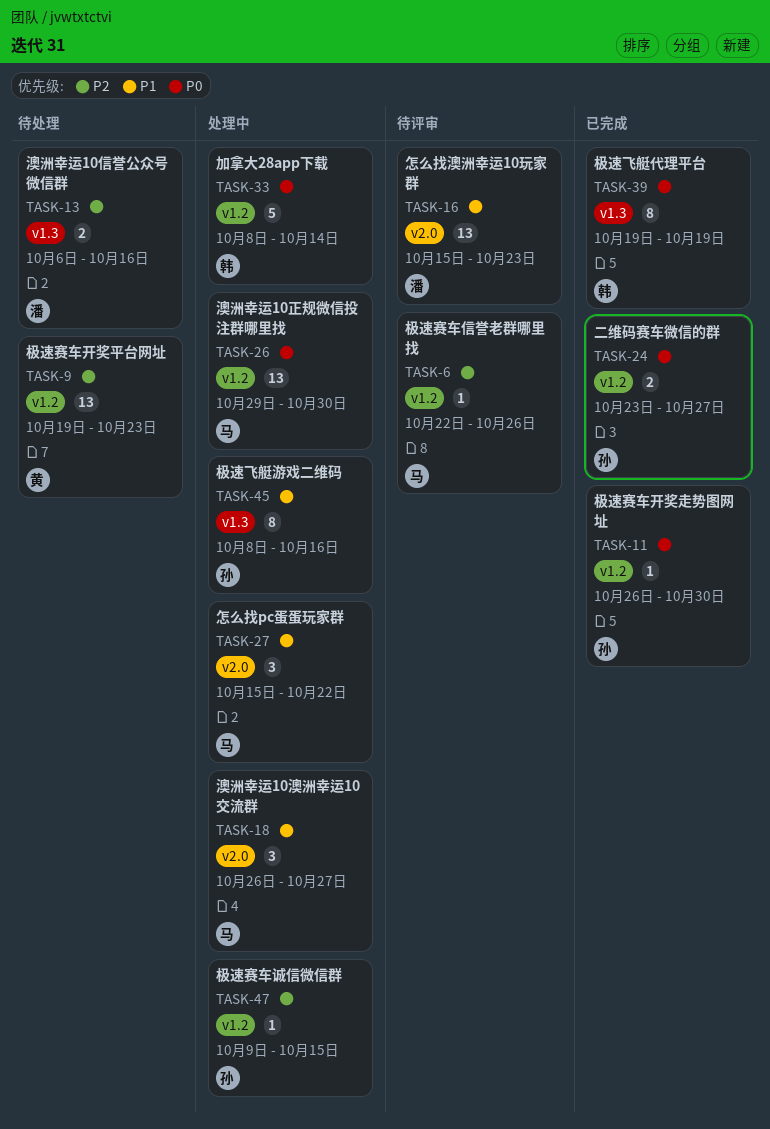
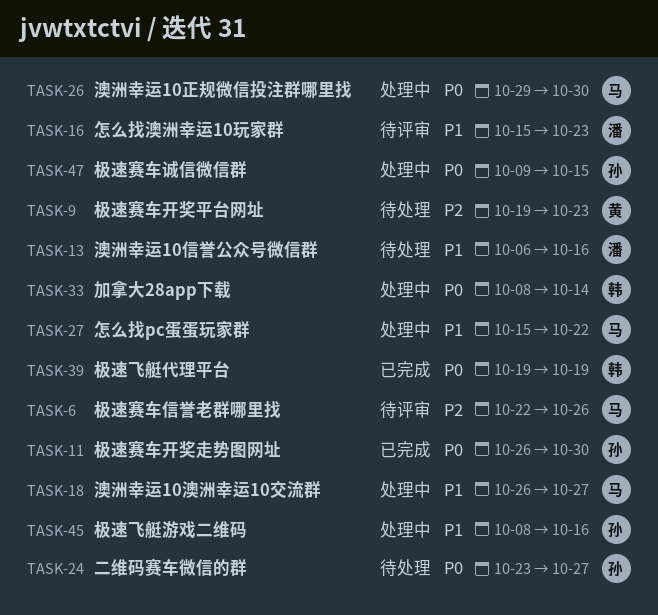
TASK-13, priority: P2 -> P1
TASK-24, status: 已完成 -> 待处理
TASK-47, priority: P2 -> P0

